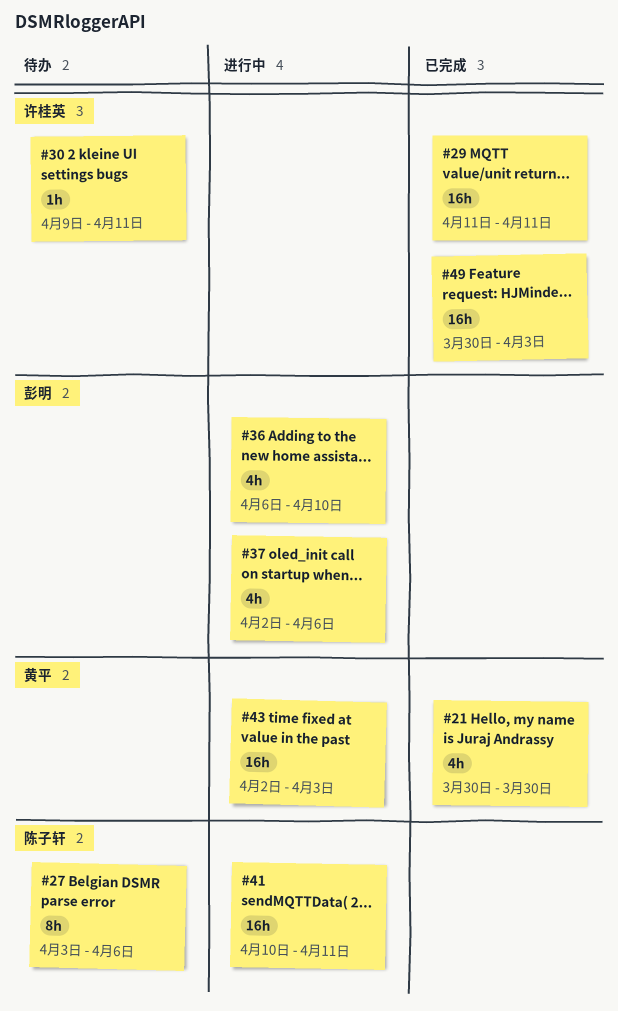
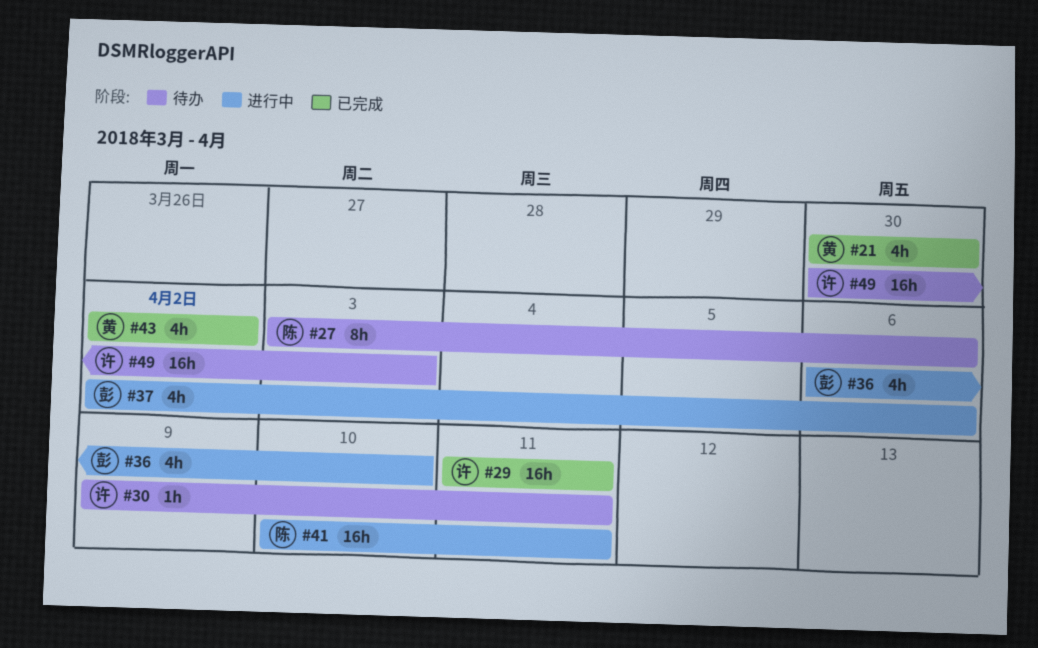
#43, status: 进行中 -> 已完成
#43, estimate: 16h -> 4h
#43, due: Apr 3 -> Apr 2
#49, status: 已完成 -> 待办

